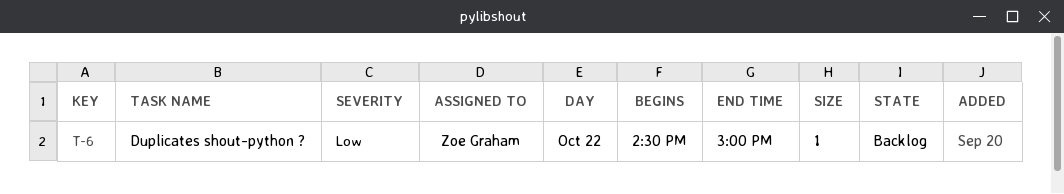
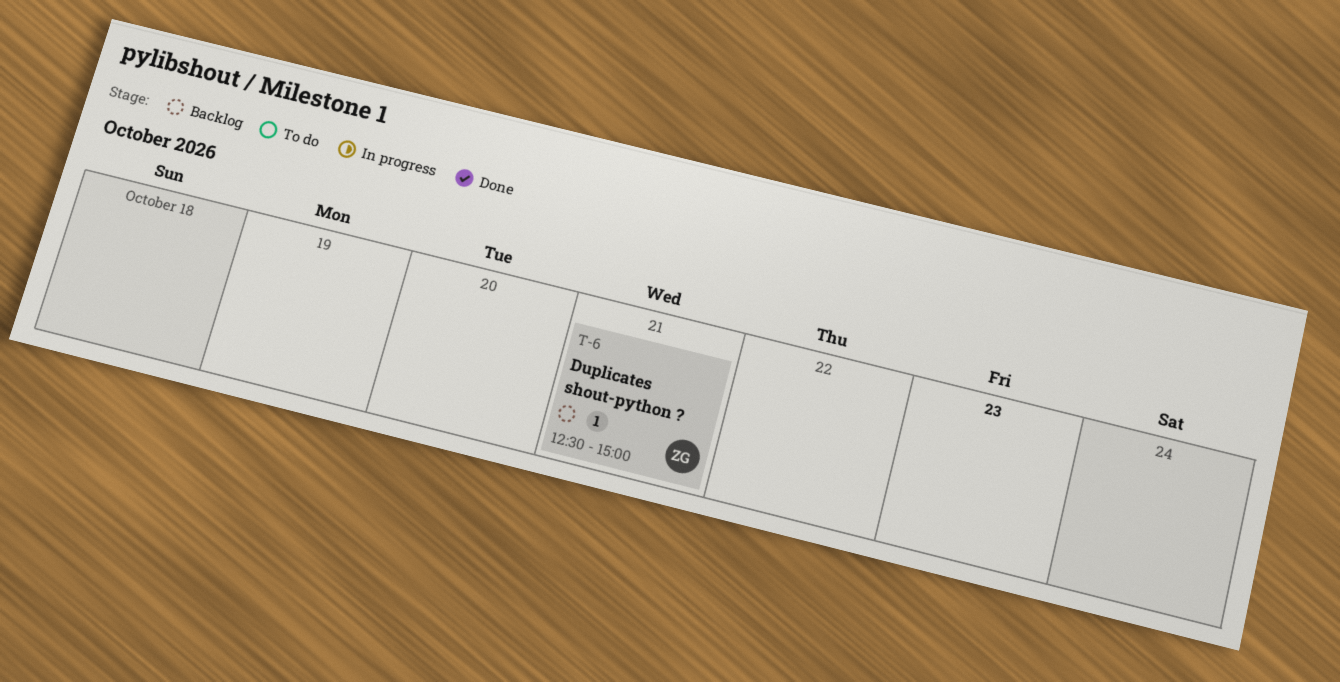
T-6, day: Oct 22 -> Oct 21
T-6, begins: 14:30 -> 12:30

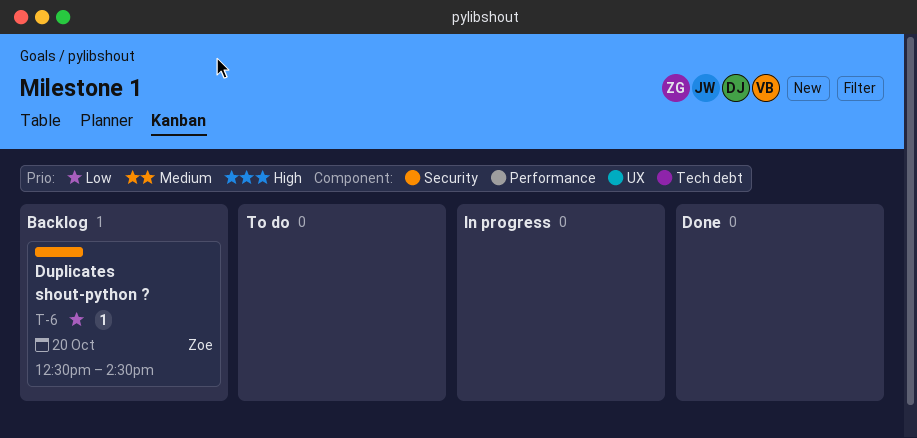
T-6, day: Oct 21 -> Oct 20
T-6, ends: 15:00 -> 14:30

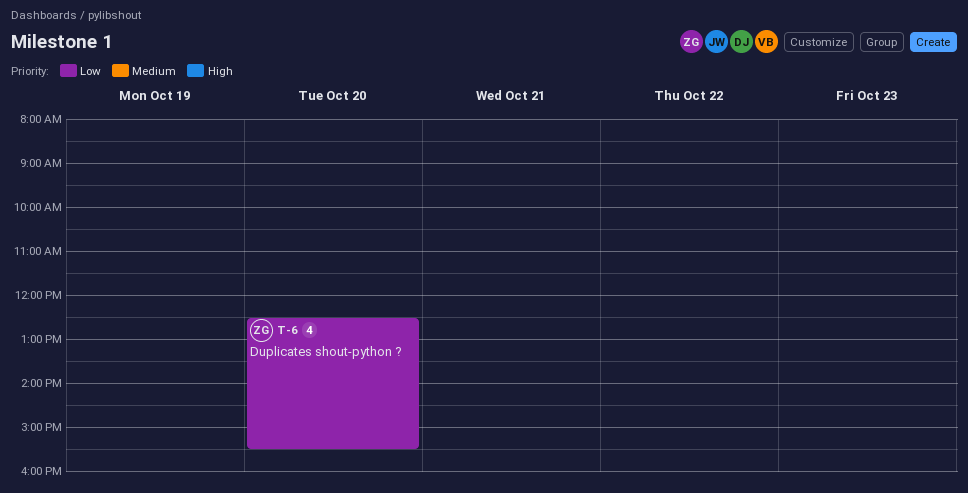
T-6, estimate: 1 -> 4
T-6, ends: 14:30 -> 15:30

